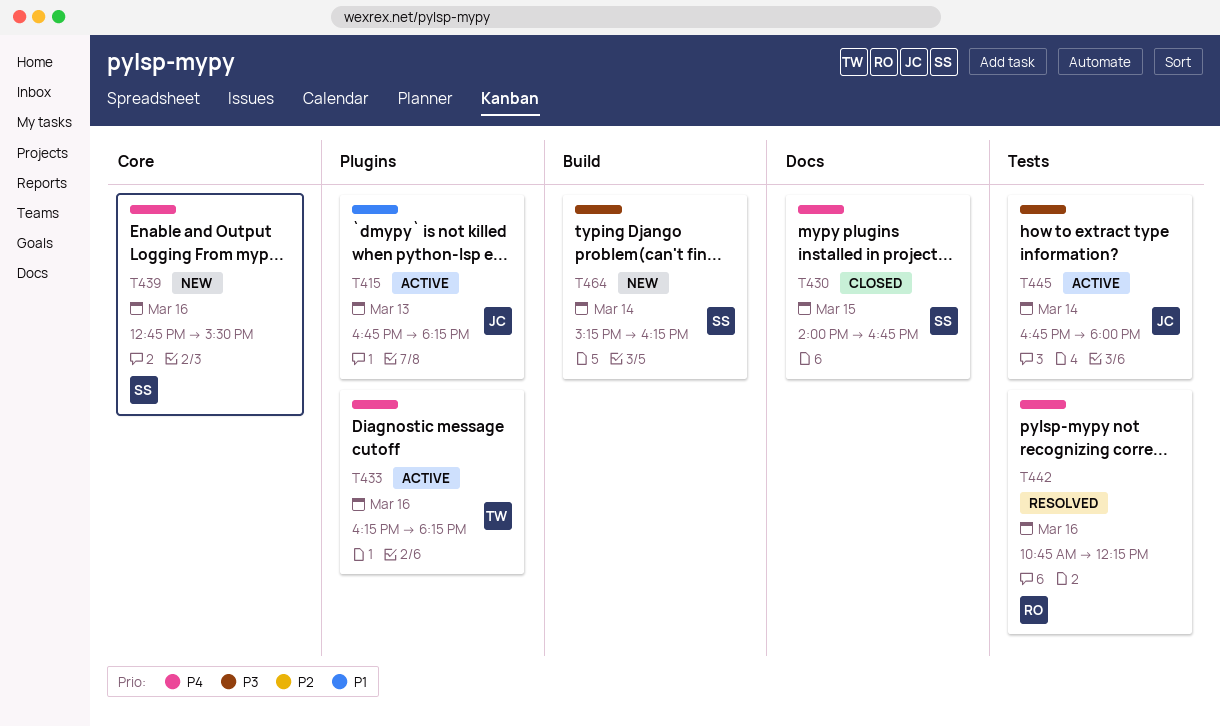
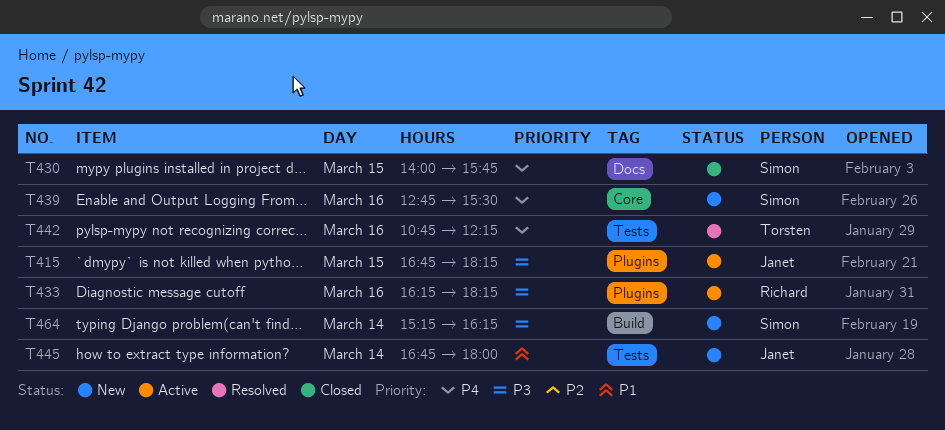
T415, priority: P1 -> P3
T415, day: Mar 13 -> Mar 15
T430, ends: 16:45 -> 15:45
T433, owner: Torsten -> Richard
T433, priority: P4 -> P3
T442, owner: Richard -> Torsten
T445, status: Active -> New
T445, priority: P3 -> P1

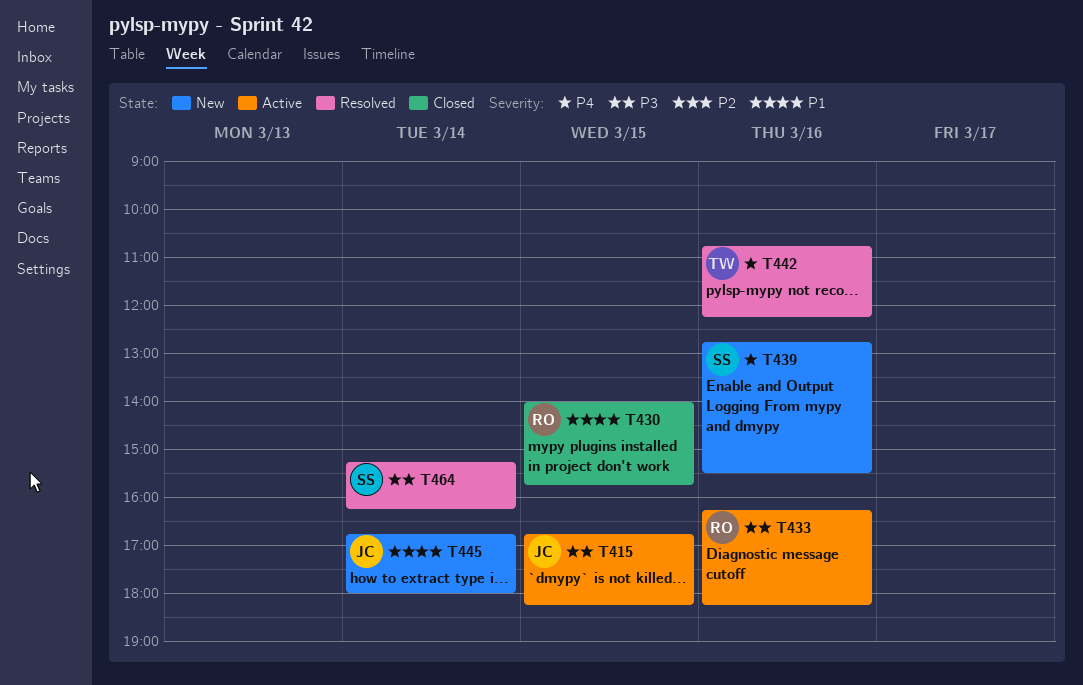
T430, owner: Simon -> Richard
T430, priority: P4 -> P1
T464, status: New -> Resolved

